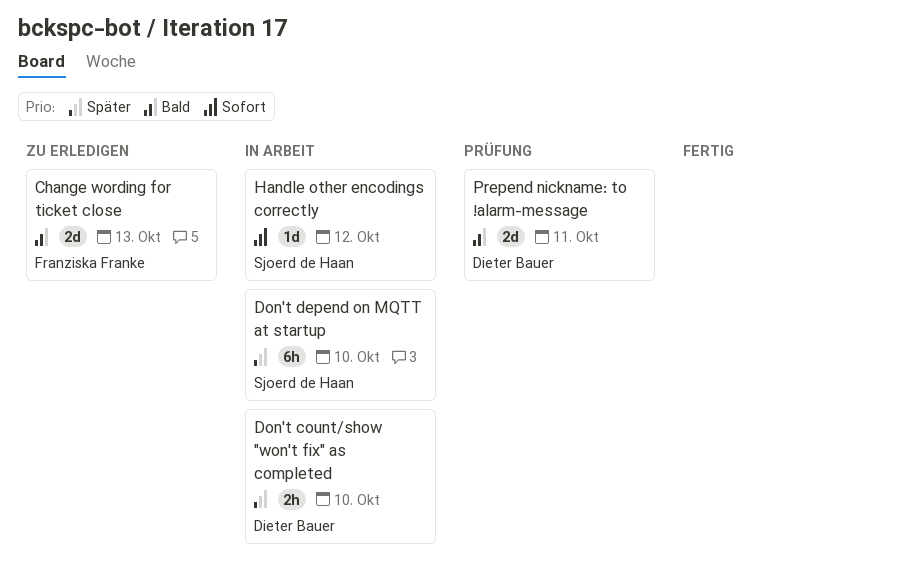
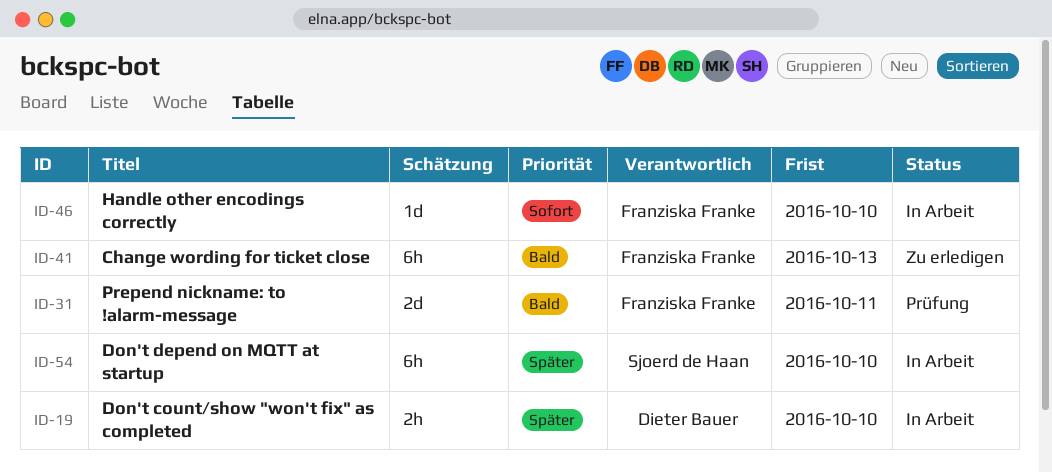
Change wording for ticket close, estimate: 2d -> 6h
Handle other encodings correctly, owner: Sjoerd de Haan -> Franziska Franke
Handle other encodings correctly, due: Oct 12 -> Oct 10
Prepend nickname: to !alarm-message, owner: Dieter Bauer -> Franziska Franke

